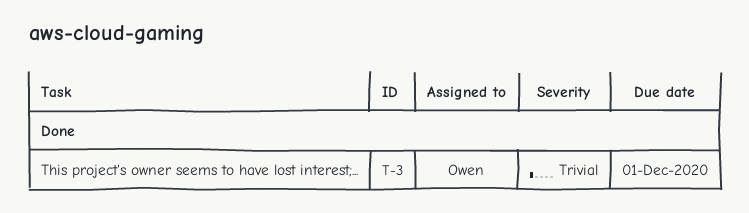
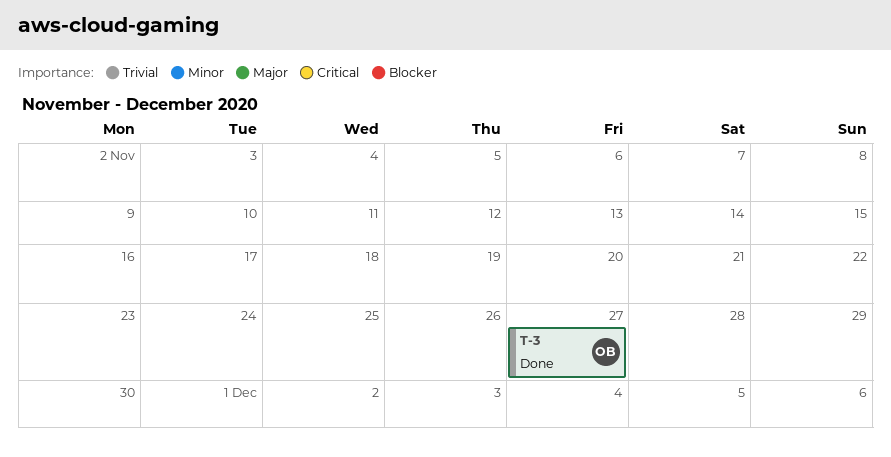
T-3, due: Dec 1 -> Nov 27

